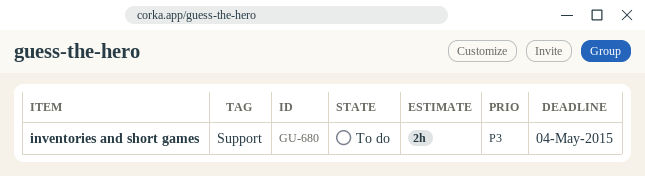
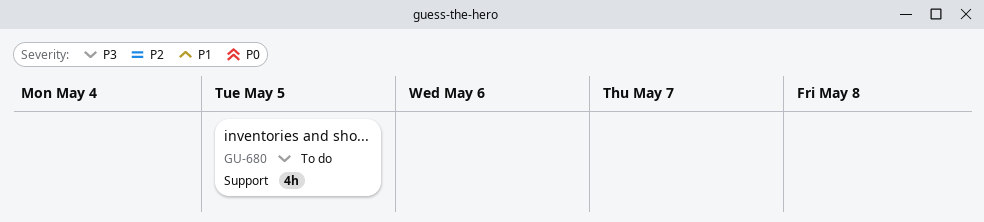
GU-680, estimate: 2h -> 4h
GU-680, due: May 4 -> May 5

